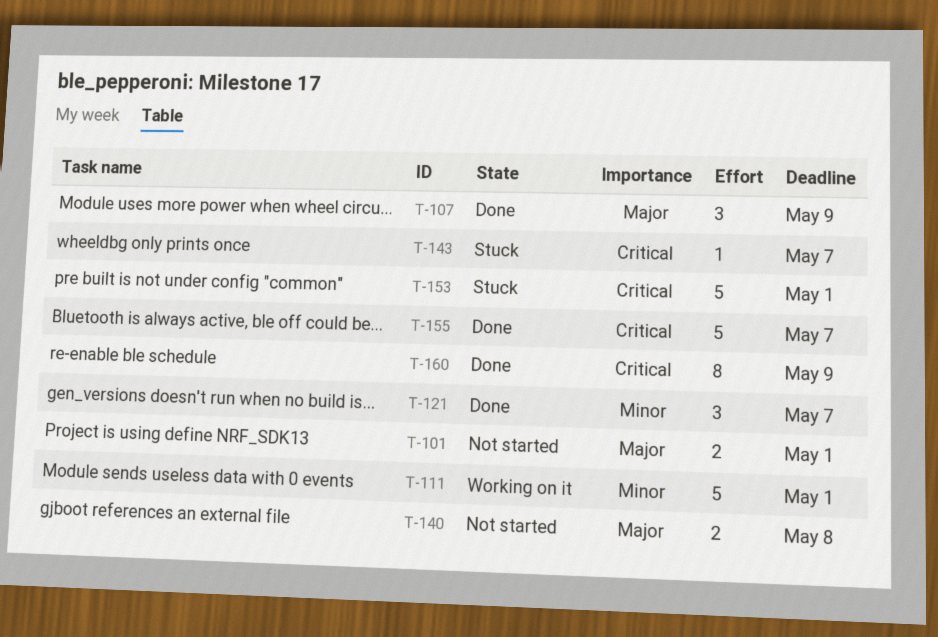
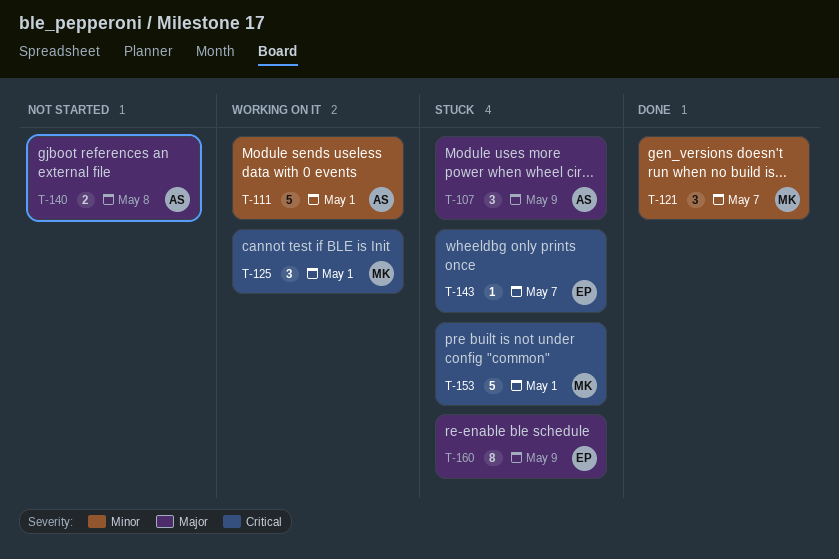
T-101: present -> none
T-107, status: Done -> Stuck
T-125: none -> present
T-155: present -> none
T-160, status: Done -> Stuck
T-160, priority: Critical -> Major

